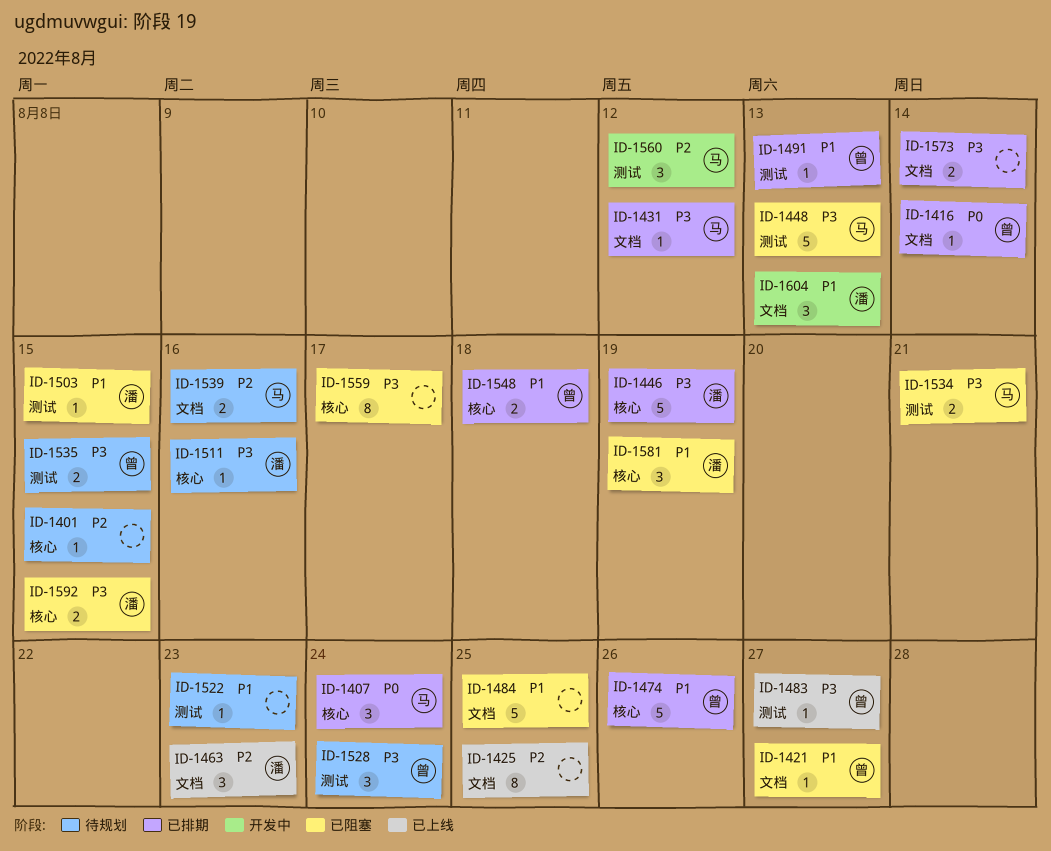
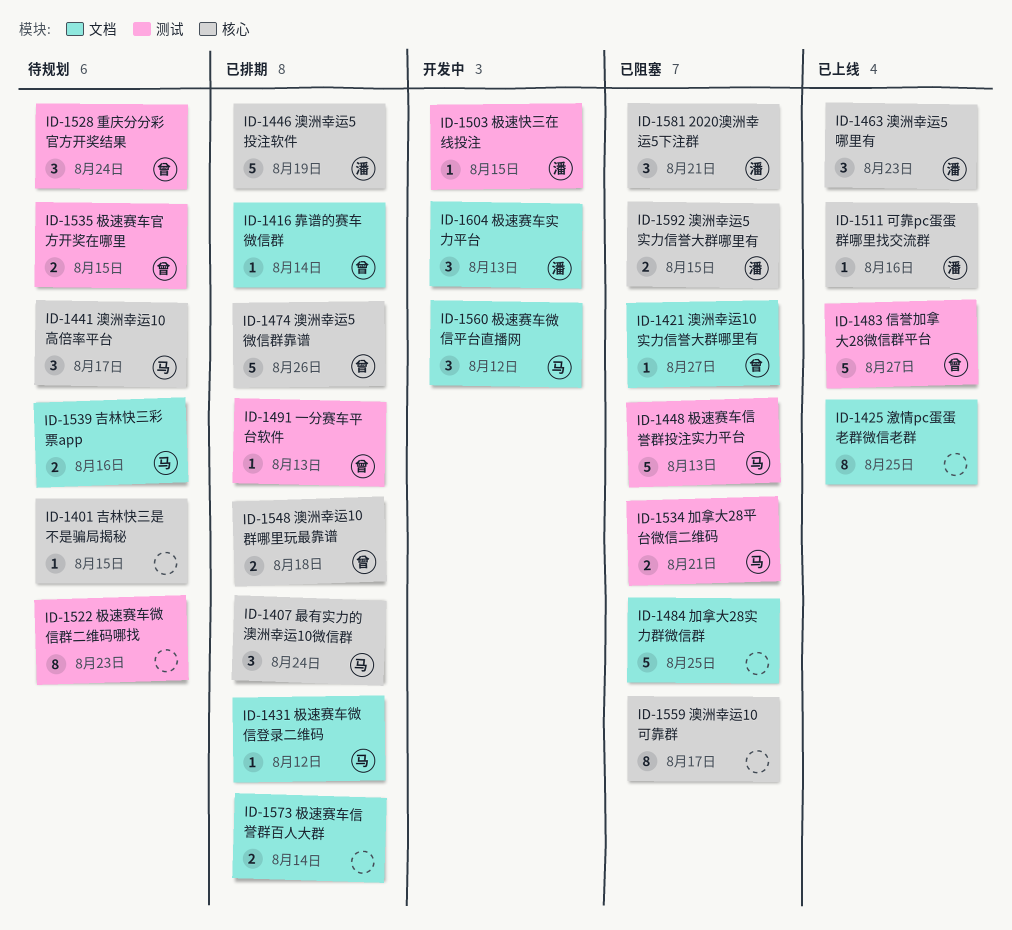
ID-1441: none -> present
ID-1463, label: 文档 -> 核心
ID-1483, estimate: 1 -> 5
ID-1503, status: 已阻塞 -> 开发中
ID-1511, status: 待规划 -> 已上线
ID-1522, estimate: 1 -> 8
ID-1560, label: 测试 -> 文档
ID-1581, due: Aug 19 -> Aug 21

